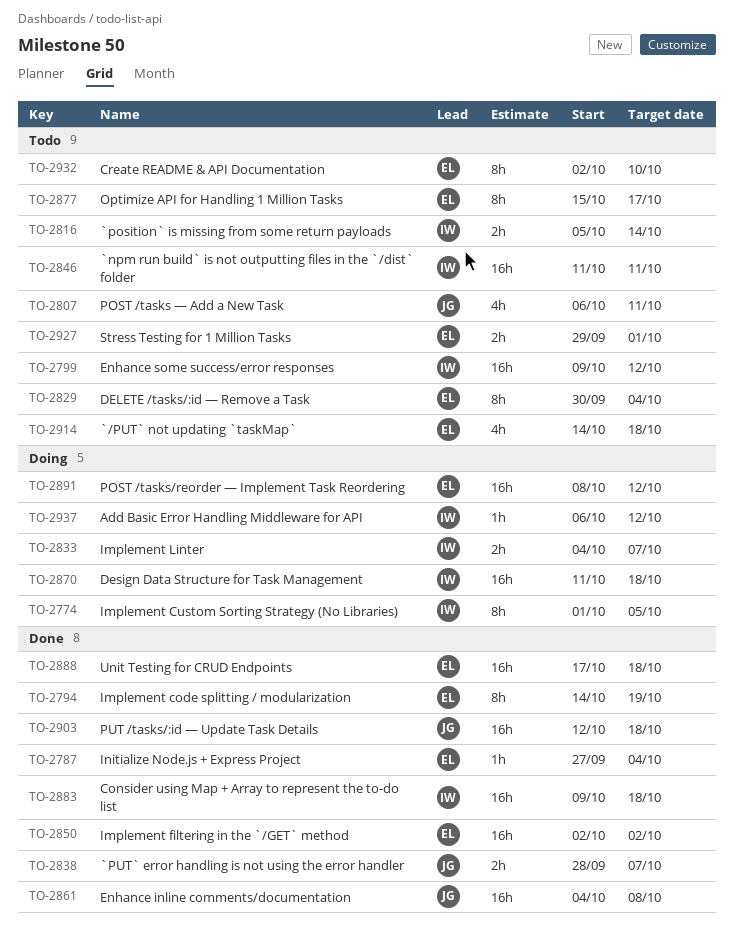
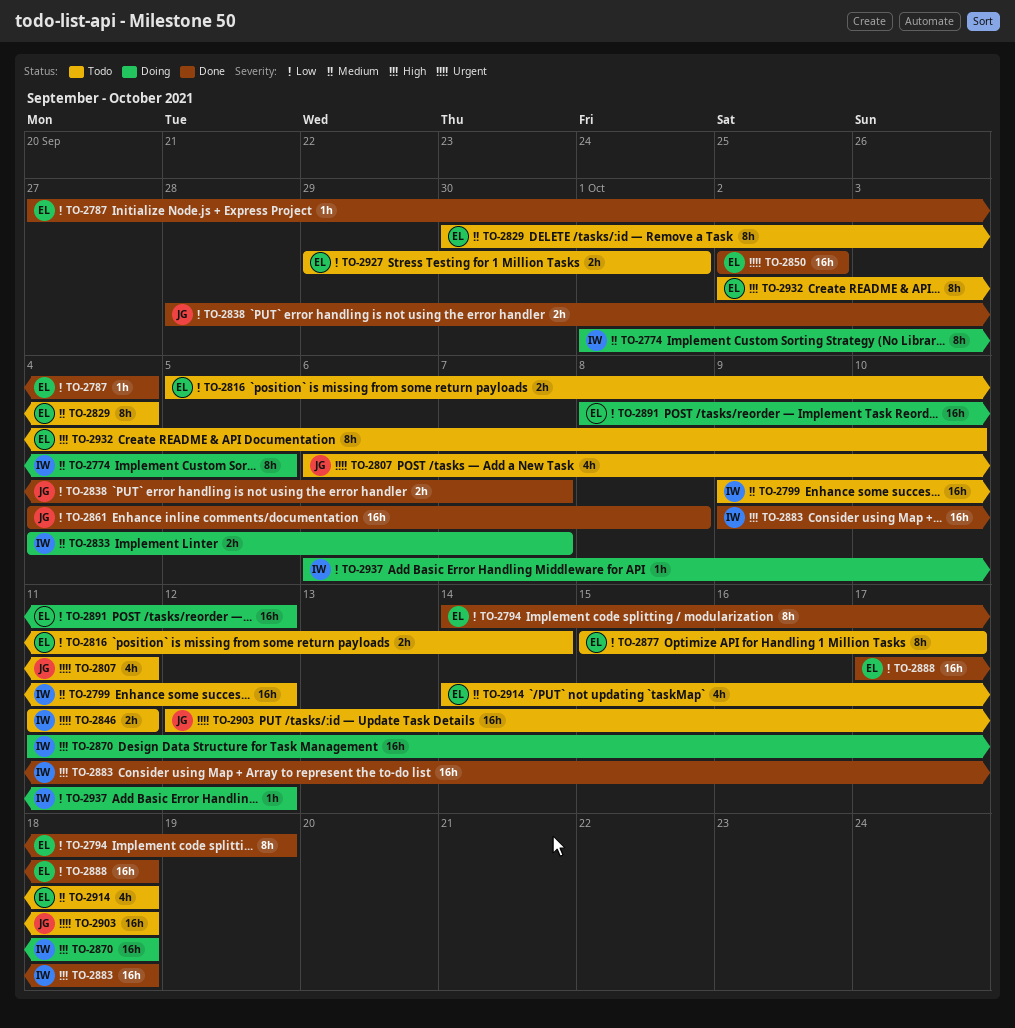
TO-2816, owner: IW -> EL
TO-2846, estimate: 16h -> 2h
TO-2903, status: Done -> Todo

